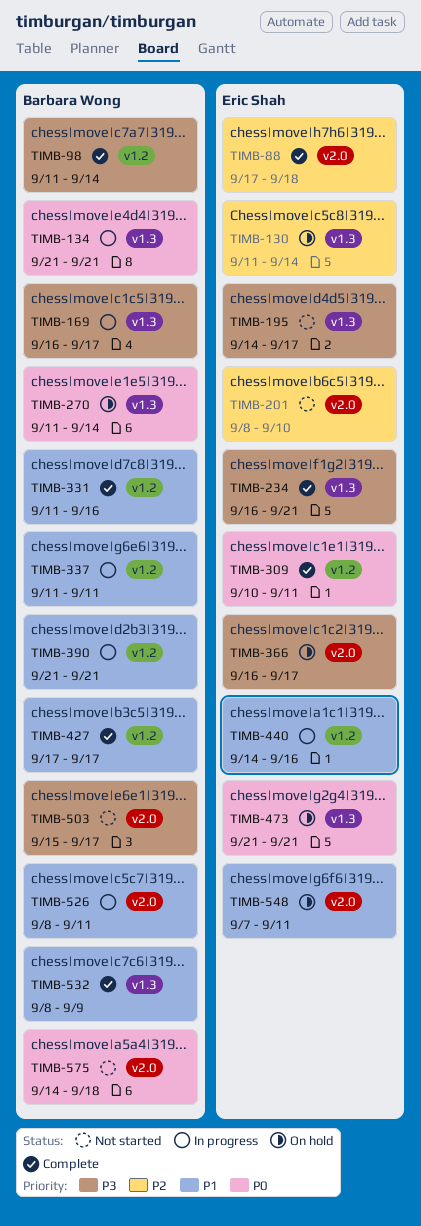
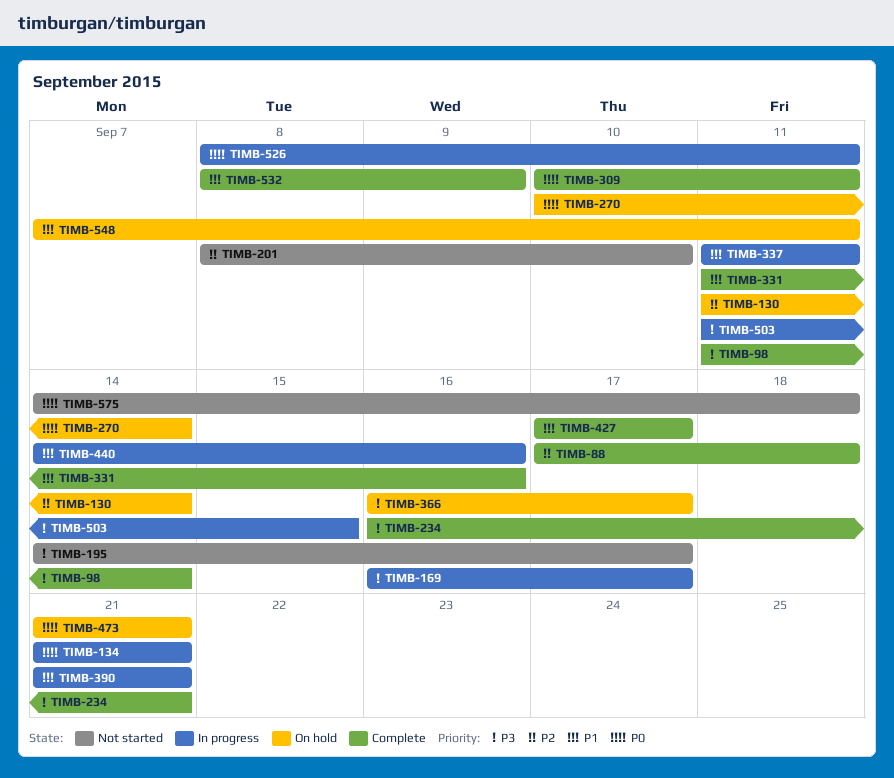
TIMB-270, start: Sep 11 -> Sep 10
TIMB-503, status: Not started -> In progress
TIMB-503, start: Sep 15 -> Sep 11
TIMB-503, due: Sep 17 -> Sep 15
TIMB-526, priority: P1 -> P0

